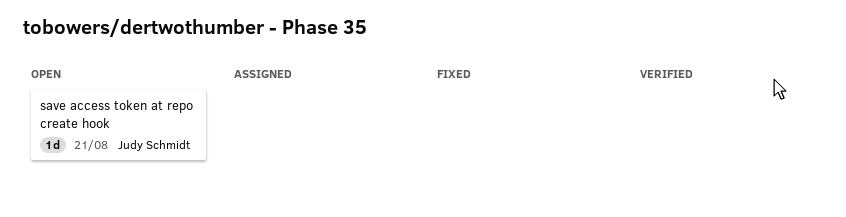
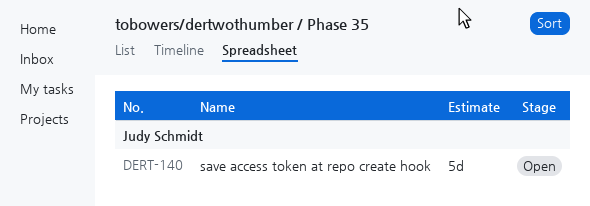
save access token at repo create hook, estimate: 1d -> 5d

